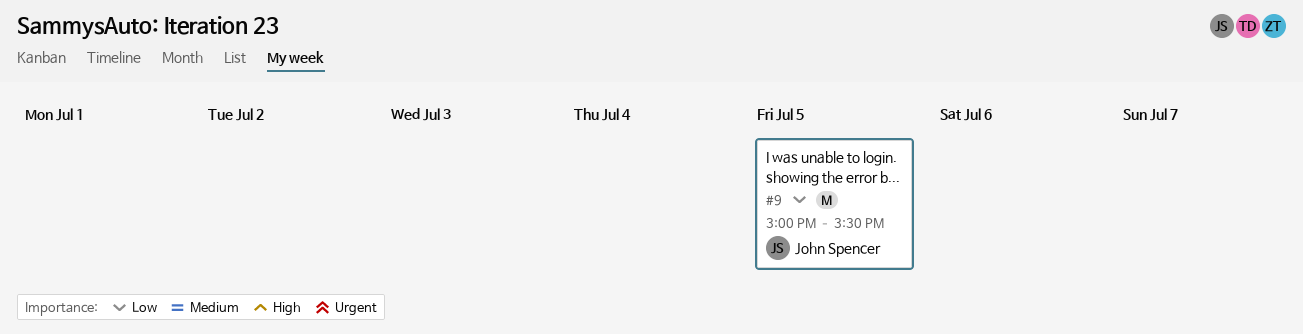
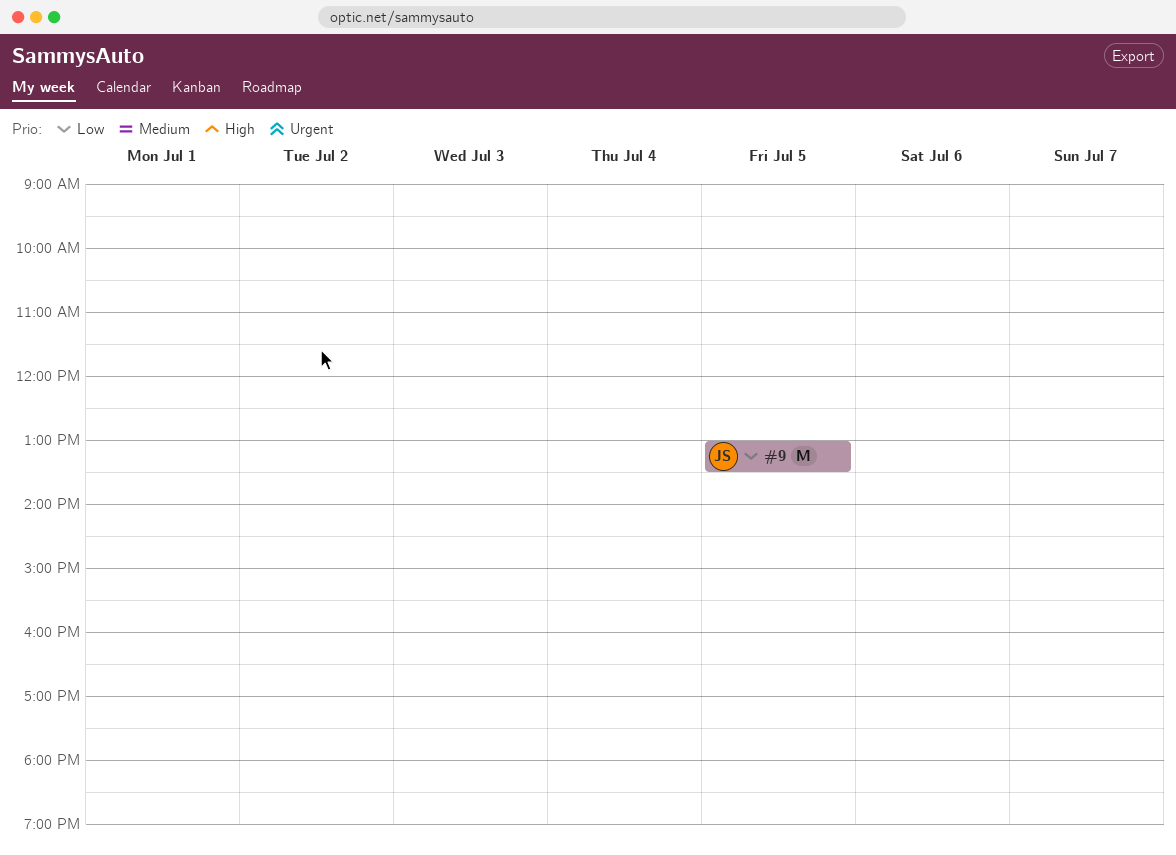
#9, begins: 15:00 -> 13:00
#9, ends: 15:30 -> 13:30

